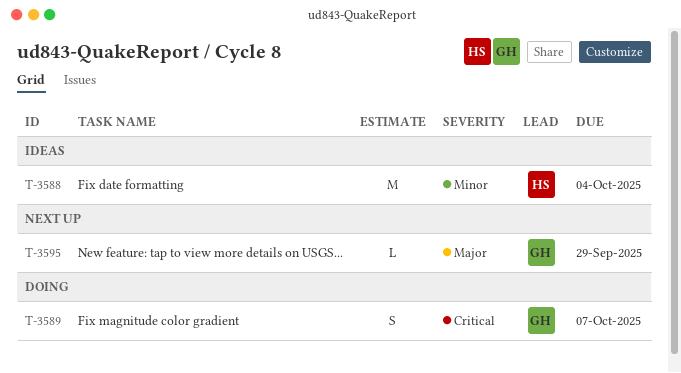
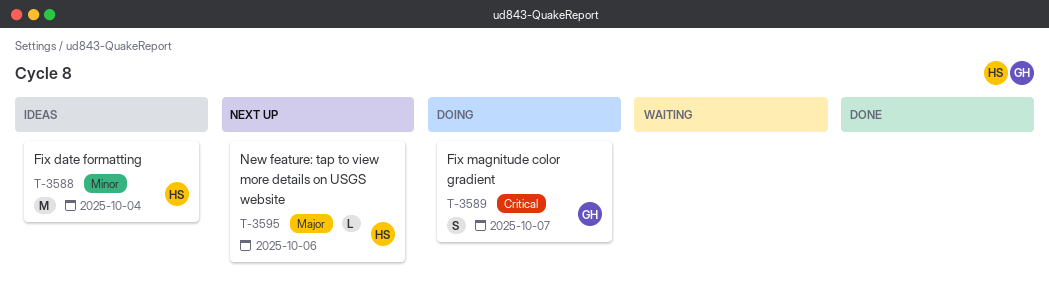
T-3595, owner: GH -> HS
T-3595, due: Sep 29 -> Oct 6

